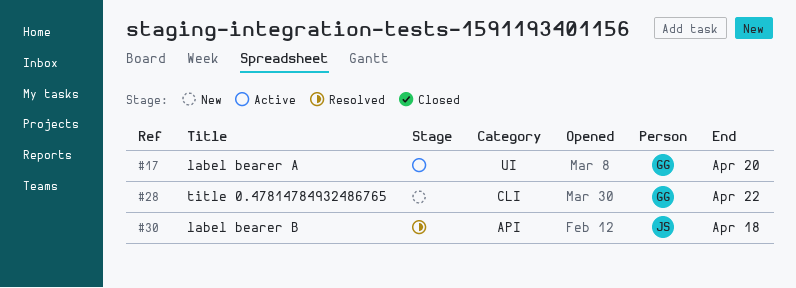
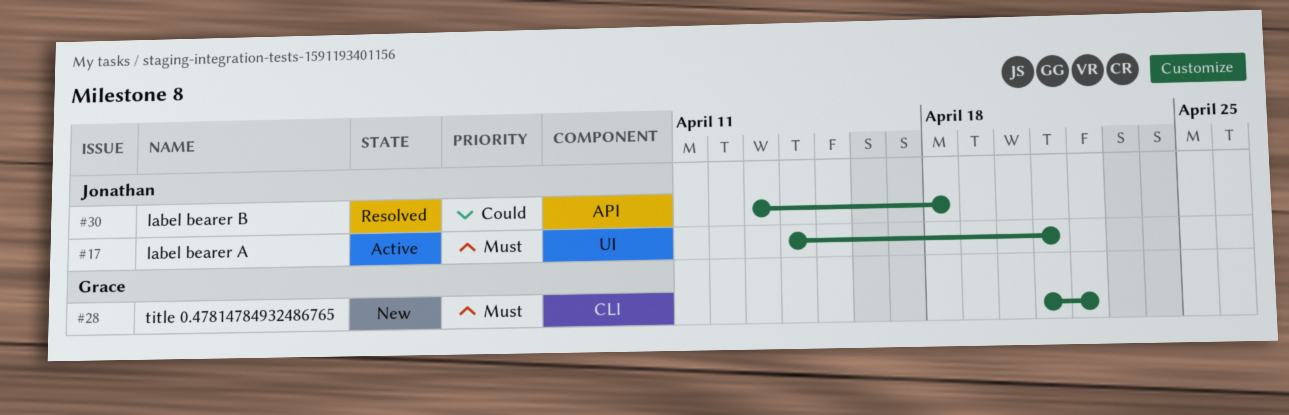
#17, owner: Grace -> Jonathan
#17, due: Apr 20 -> Apr 21

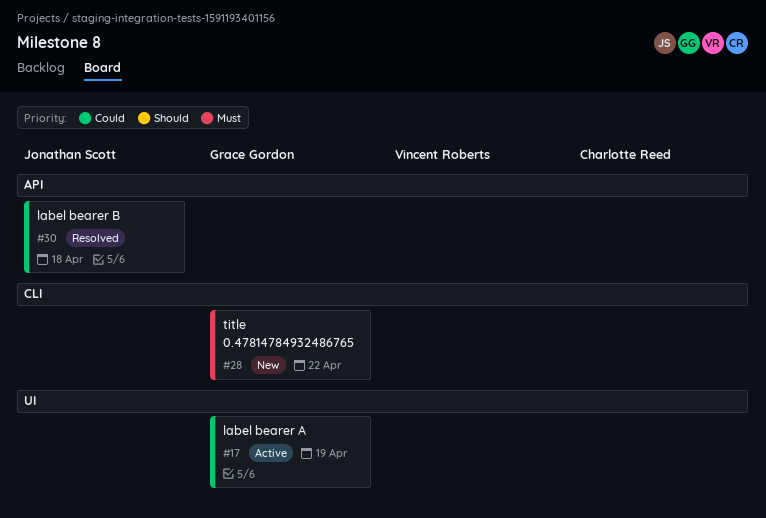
#17, owner: Jonathan Scott -> Grace Gordon
#17, priority: Must -> Could
#17, due: Apr 21 -> Apr 19

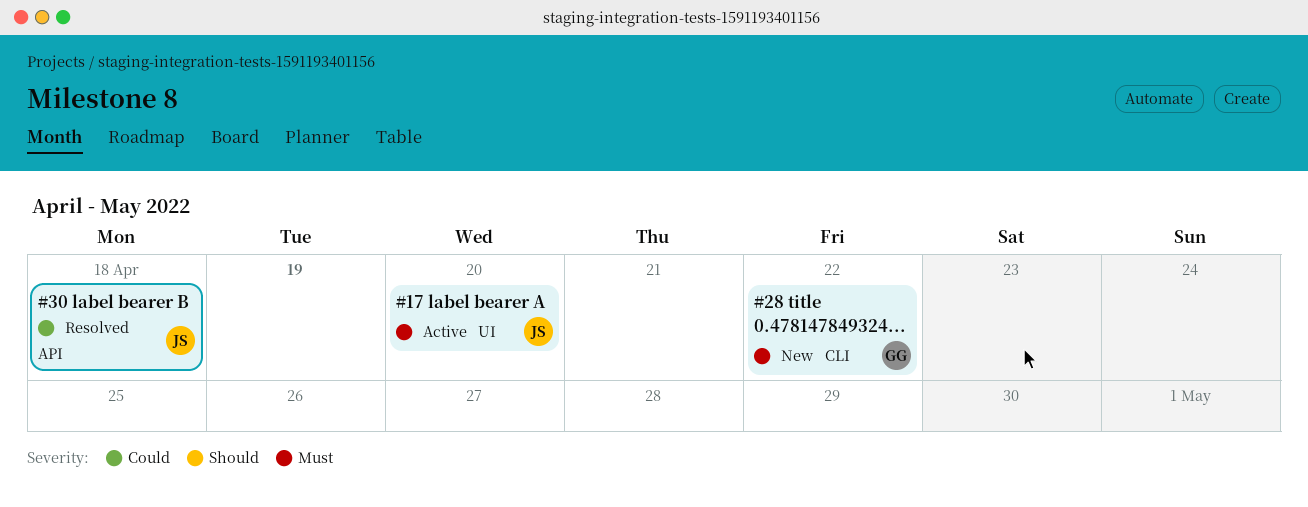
#17, owner: Grace Gordon -> Jonathan Scott
#17, priority: Could -> Must
#17, due: Apr 19 -> Apr 20

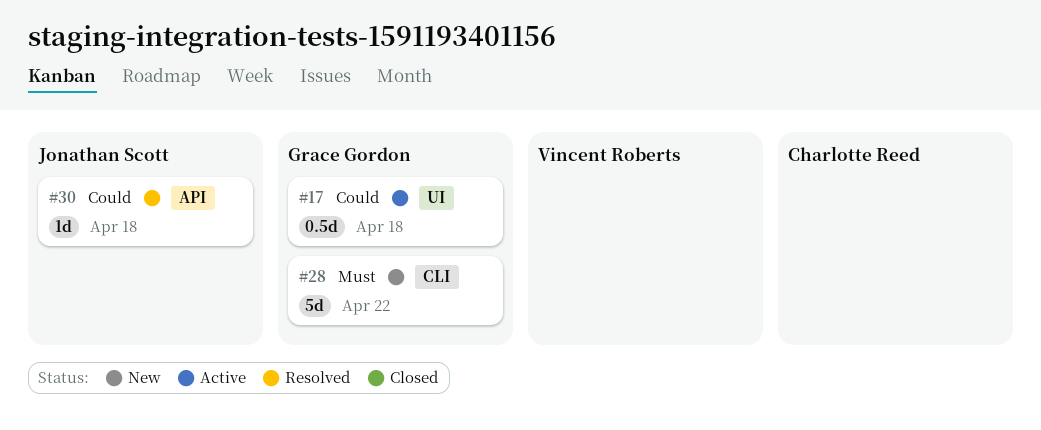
#17, owner: Jonathan Scott -> Grace Gordon
#17, priority: Must -> Could
#17, due: Apr 20 -> Apr 18

